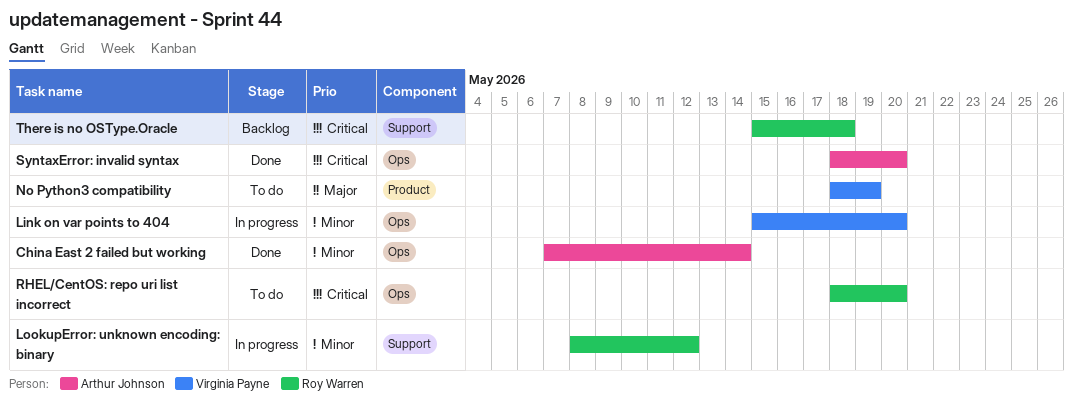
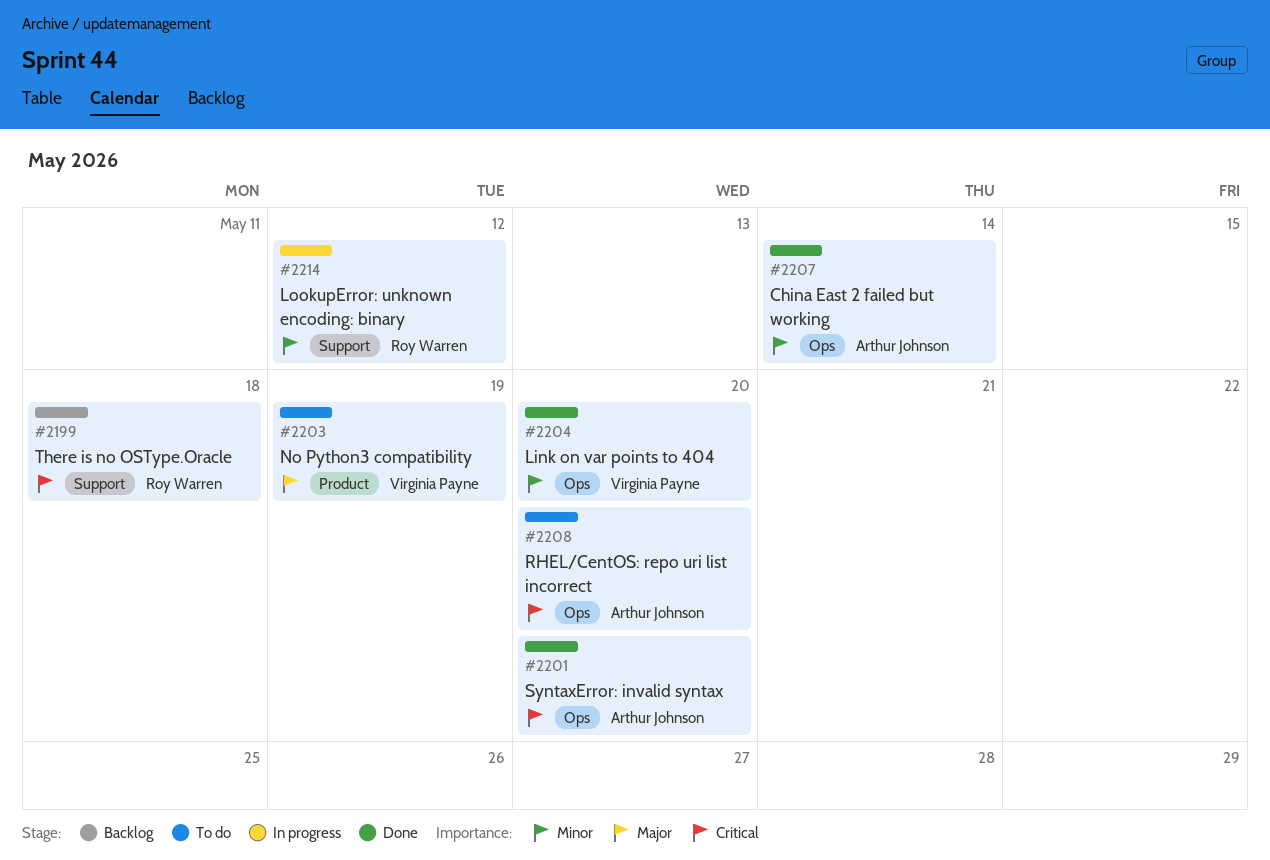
Link on var points to 404, status: In progress -> Done
RHEL/CentOS: repo uri list incorrect, owner: Roy Warren -> Arthur Johnson

